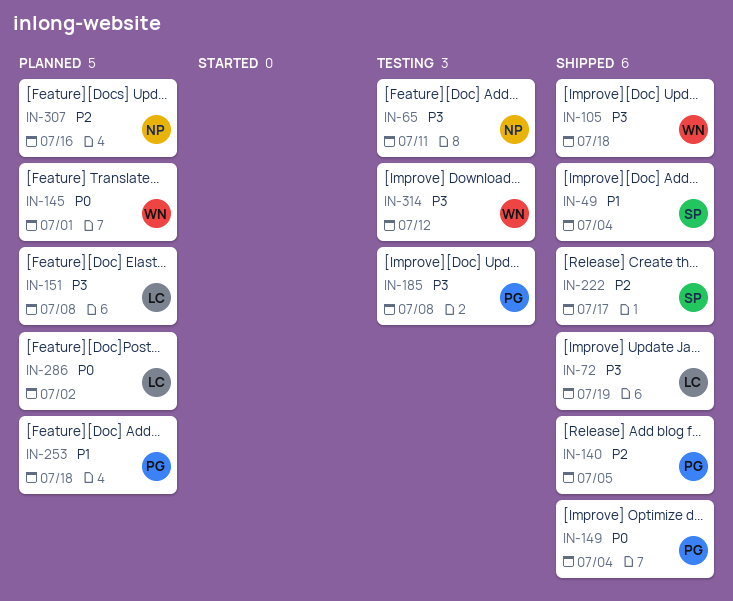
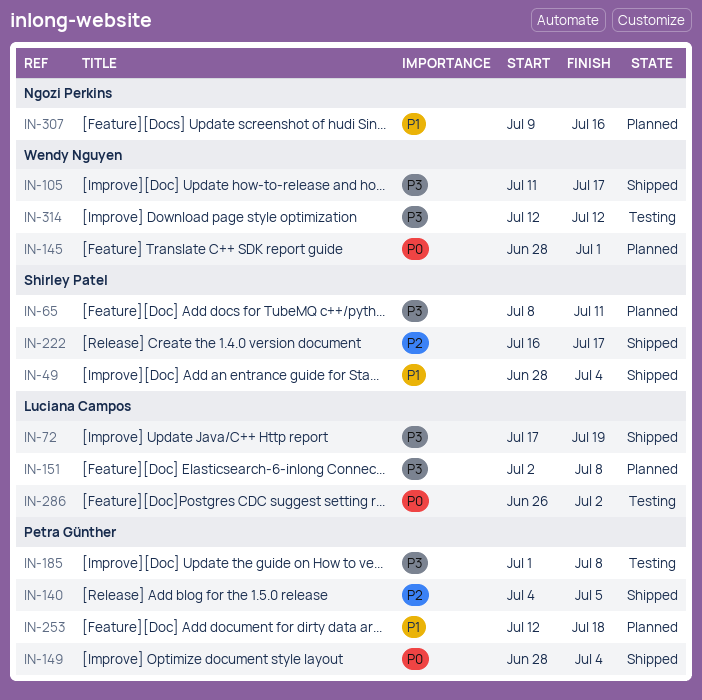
IN-65, status: Testing -> Planned
IN-65, owner: Ngozi Perkins -> Shirley Patel
IN-105, due: Jul 18 -> Jul 17
IN-286, status: Planned -> Testing
IN-307, priority: P2 -> P1

